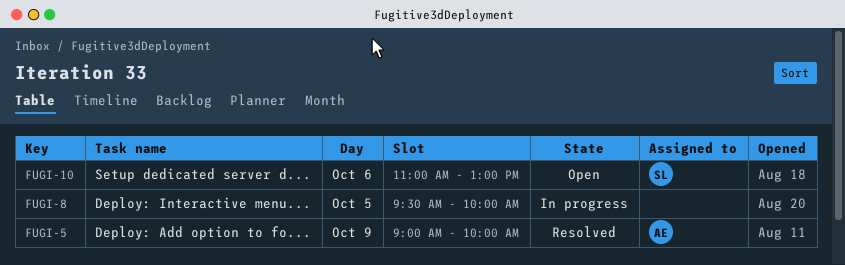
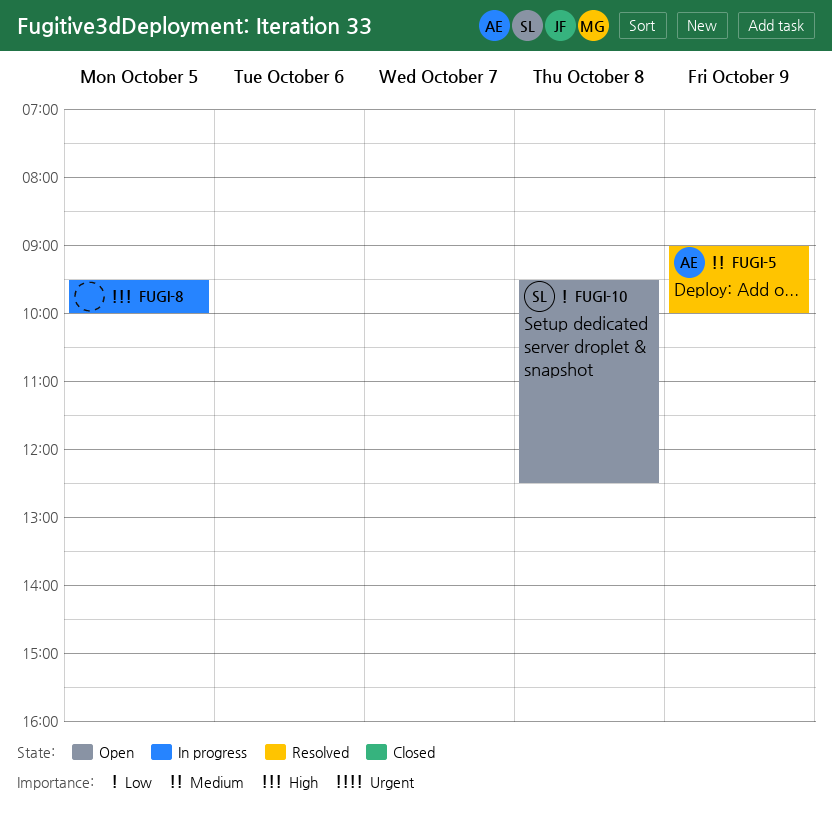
FUGI-10, day: Oct 6 -> Oct 8
FUGI-10, begins: 11:00 -> 09:30
FUGI-10, ends: 13:00 -> 12:30

